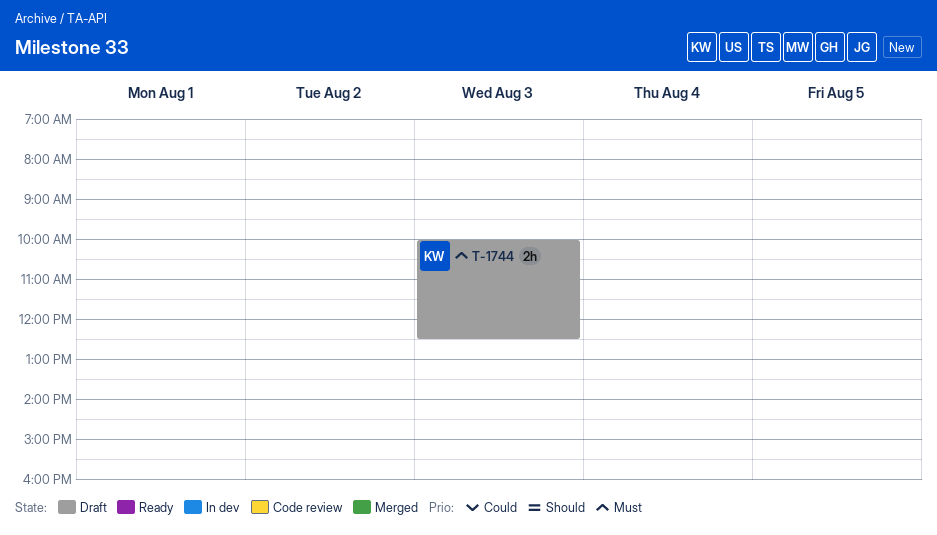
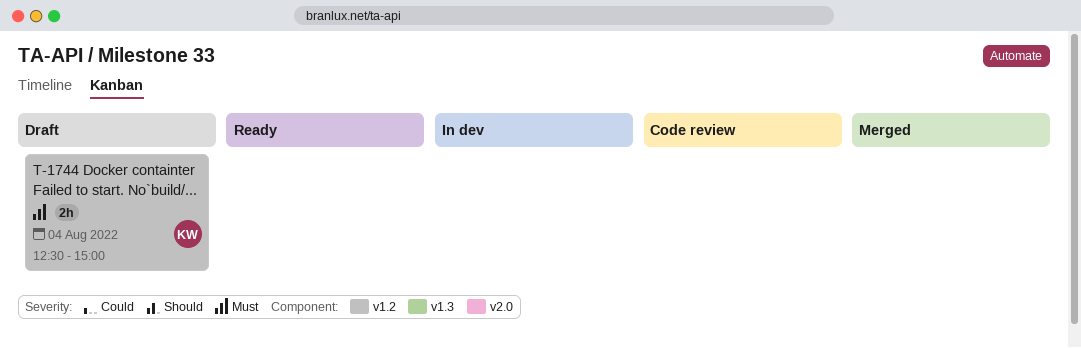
T-1744, day: Aug 3 -> Aug 4
T-1744, begins: 10:00 -> 12:30
T-1744, ends: 12:30 -> 15:00

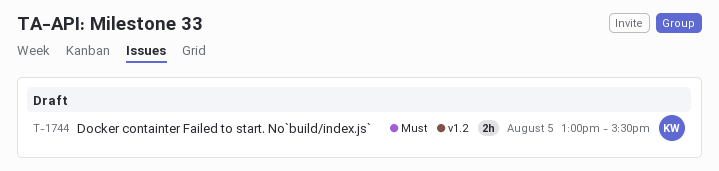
T-1744, day: Aug 4 -> Aug 5
T-1744, begins: 12:30 -> 13:00
T-1744, ends: 15:00 -> 15:30

